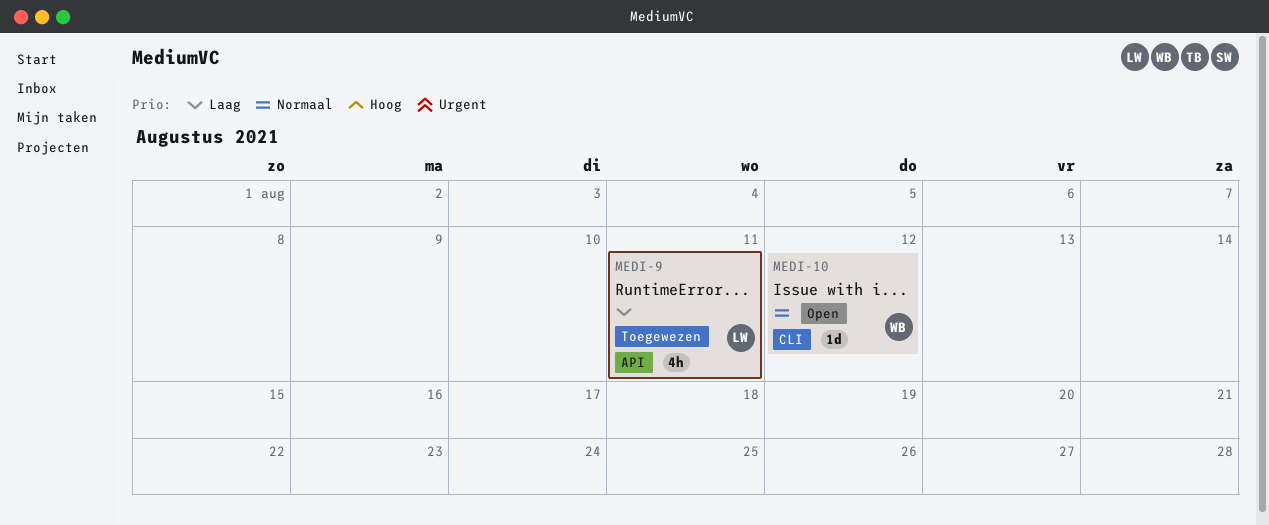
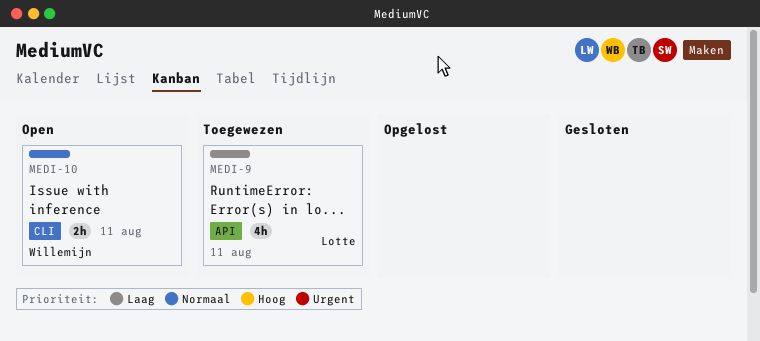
MEDI-10, estimate: 1d -> 2h
MEDI-10, due: Aug 12 -> Aug 11

